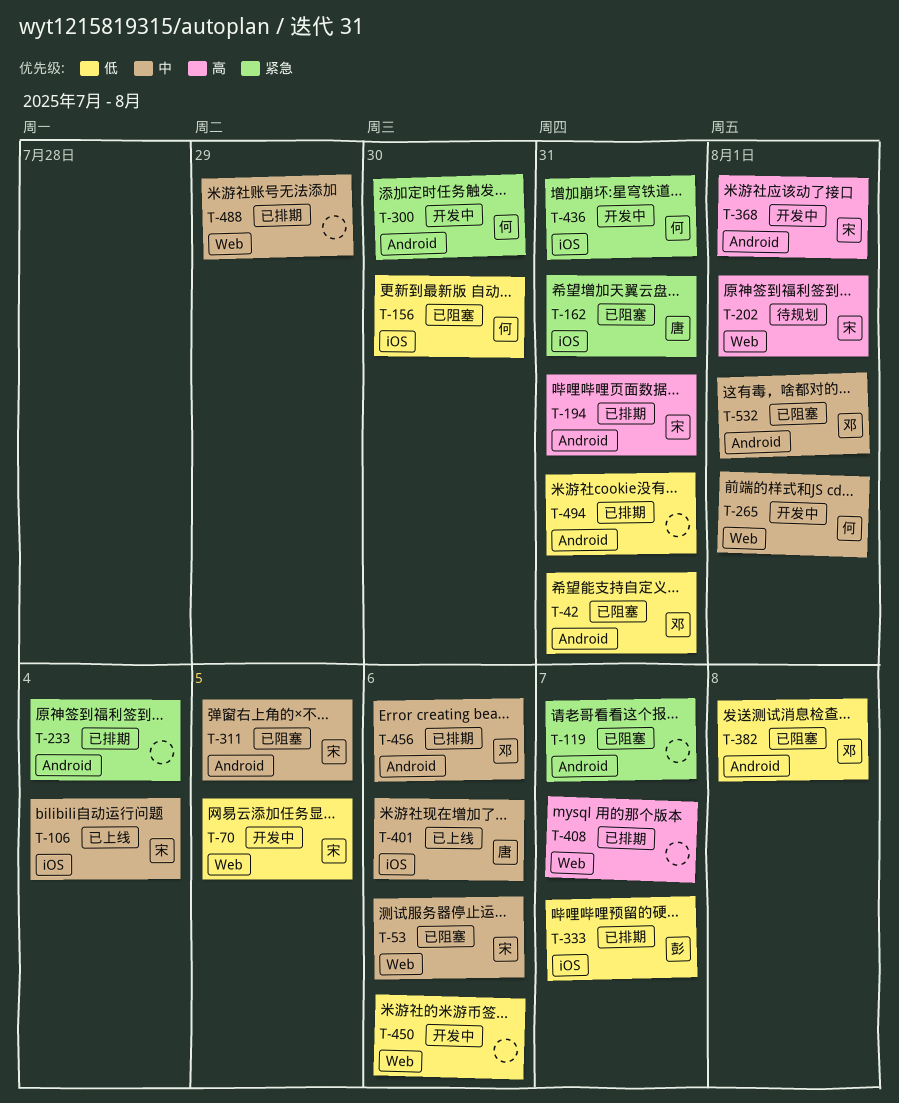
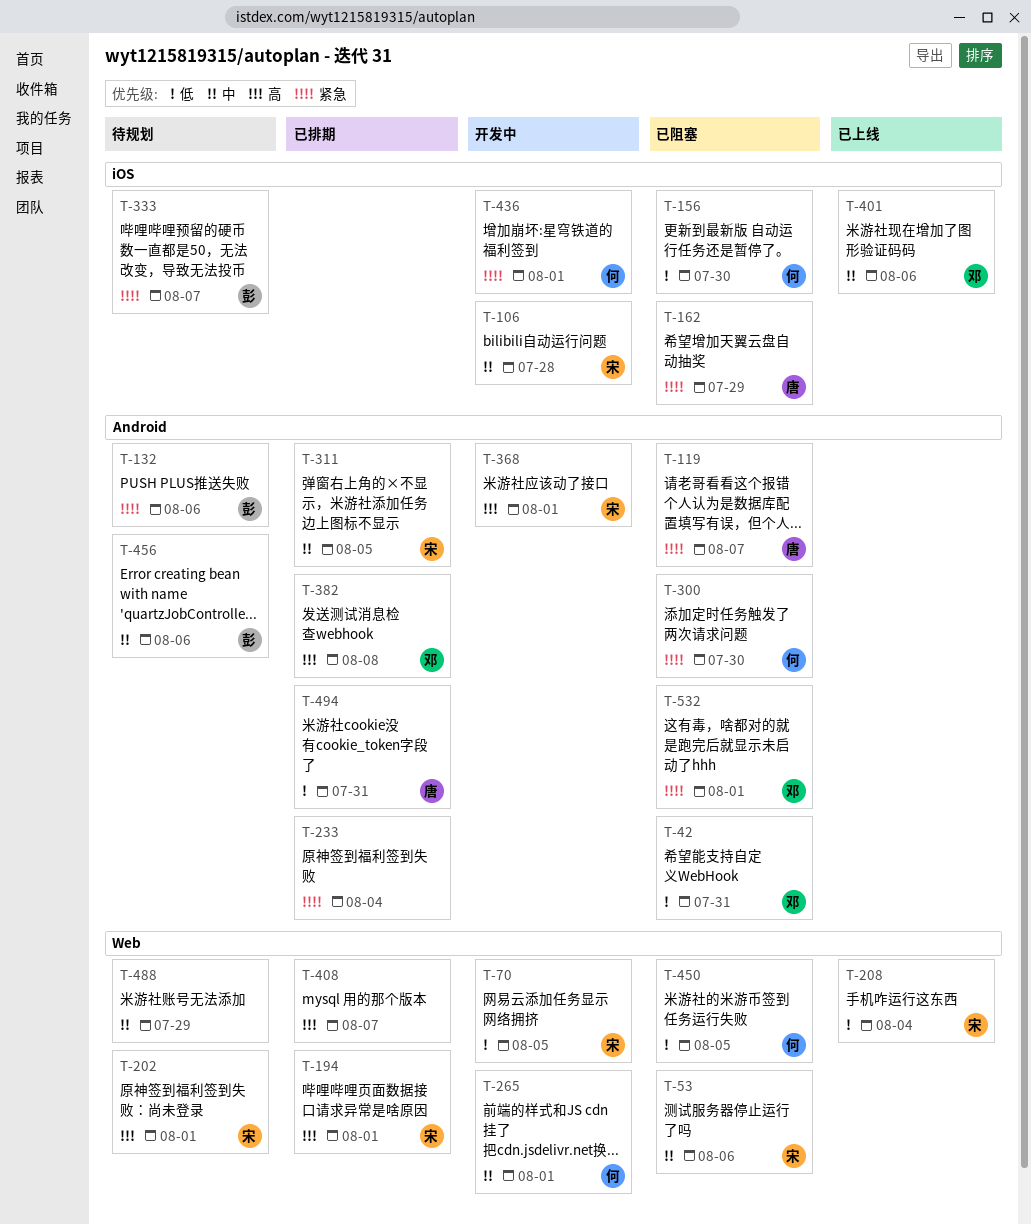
T-106, status: 已上线 -> 开发中
T-106, due: Aug 4 -> Jul 28
T-119, owner: none -> 唐
T-132: none -> present
T-162, due: Jul 31 -> Jul 29
T-194, label: Android -> Web
T-194, due: Jul 31 -> Aug 1
T-208: none -> present
T-300, status: 开发中 -> 已阻塞
T-311, status: 已阻塞 -> 已排期
T-333, status: 已排期 -> 待规划
T-333, priority: 低 -> 紧急
T-382, status: 已阻塞 -> 已排期
T-382, priority: 低 -> 高
T-401, owner: 唐 -> 邓
T-436, due: Jul 31 -> Aug 1
T-450, status: 开发中 -> 已阻塞
T-450, owner: none -> 何
T-450, due: Aug 6 -> Aug 5
T-456, status: 已排期 -> 待规划
T-456, owner: 邓 -> 彭
T-488, status: 已排期 -> 待规划
T-494, owner: none -> 唐
T-532, priority: 中 -> 紧急

